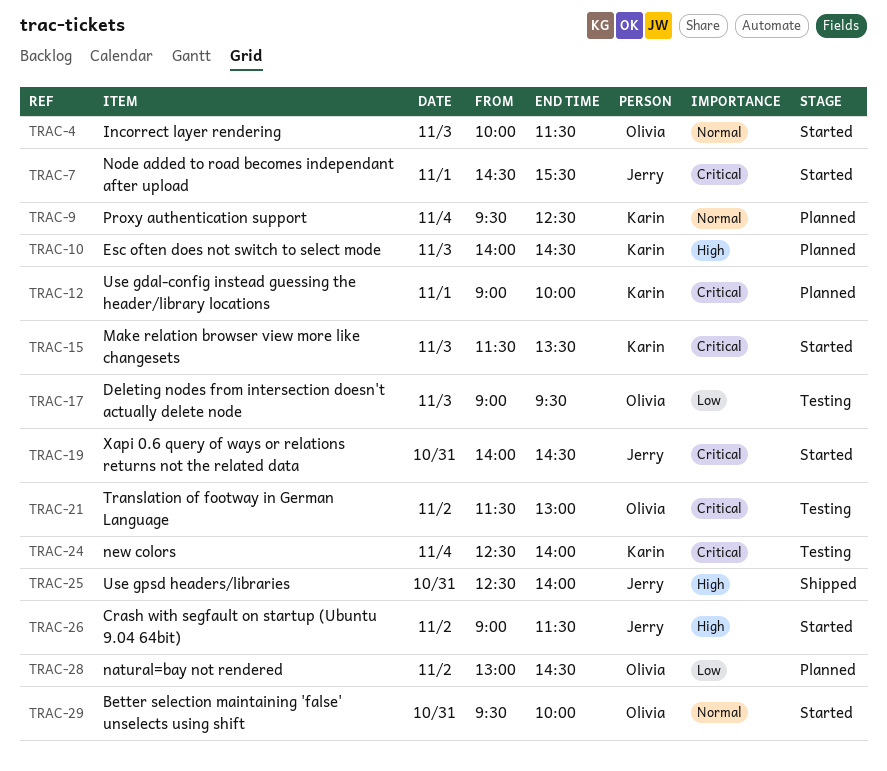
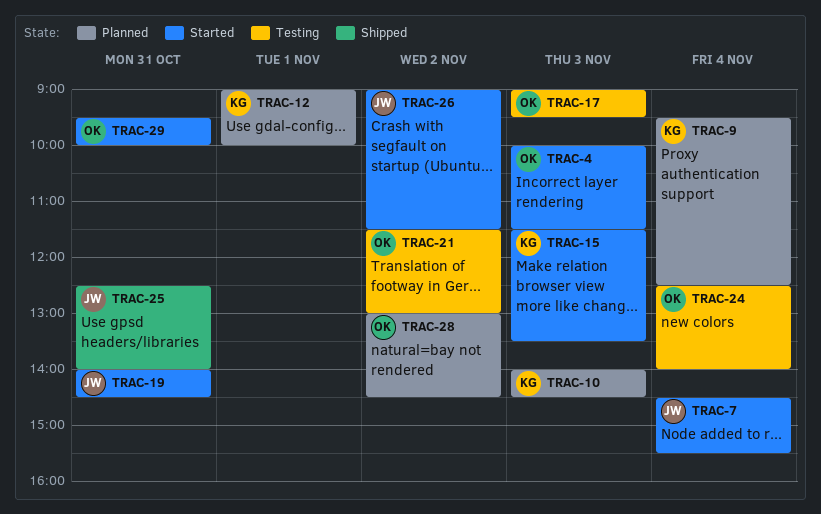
TRAC-7, day: Nov 1 -> Nov 4
TRAC-24, owner: Karin -> Olivia

